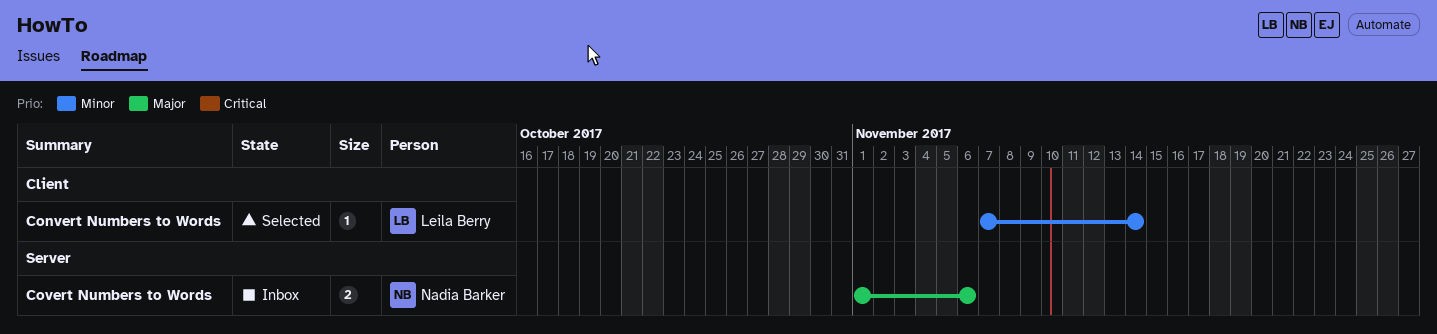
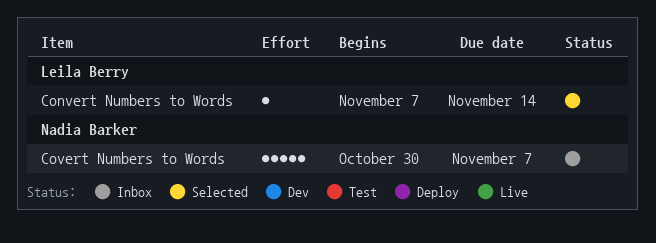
Covert Numbers to Words, estimate: 2 -> 5
Covert Numbers to Words, start: Nov 1 -> Oct 30
Covert Numbers to Words, due: Nov 6 -> Nov 7

